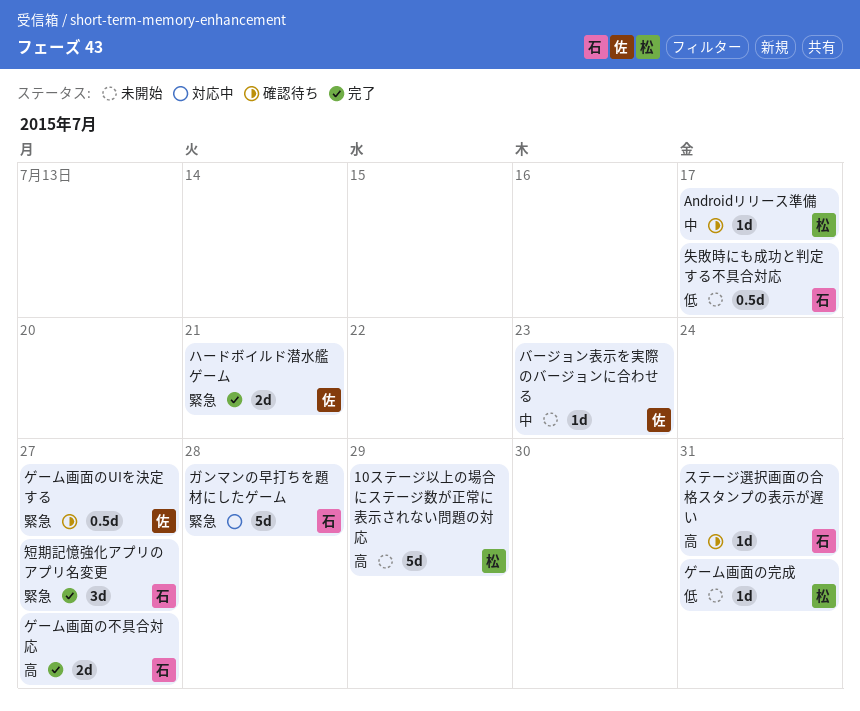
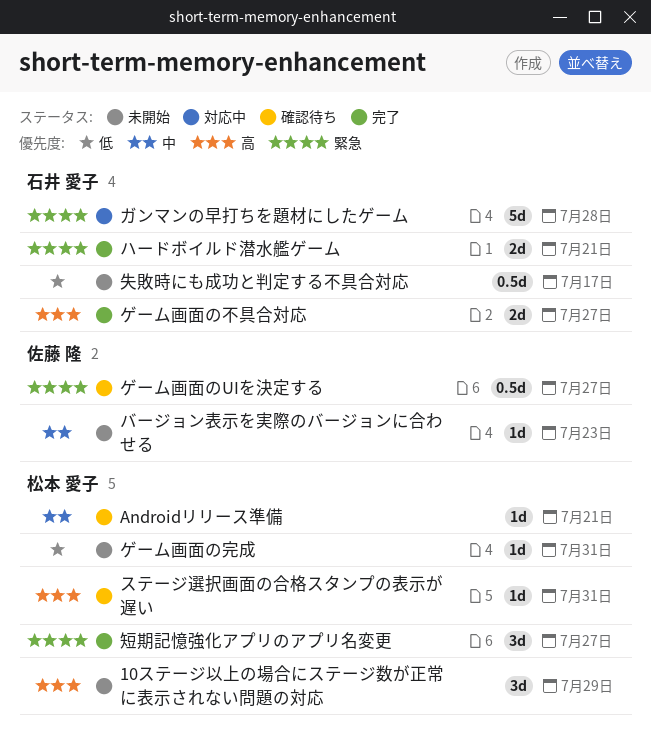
10ステージ以上の場合にステージ数が正常に表示されない問題の対応, estimate: 5d -> 3d
Androidリリース準備, due: Jul 17 -> Jul 21
ステージ選択画面の合格スタンプの表示が遅い, owner: 石井 愛子 -> 松本 愛子
ハードボイルド潜水艦ゲーム, owner: 佐藤 隆 -> 石井 愛子
短期記憶強化アプリのアプリ名変更, owner: 石井 愛子 -> 松本 愛子

